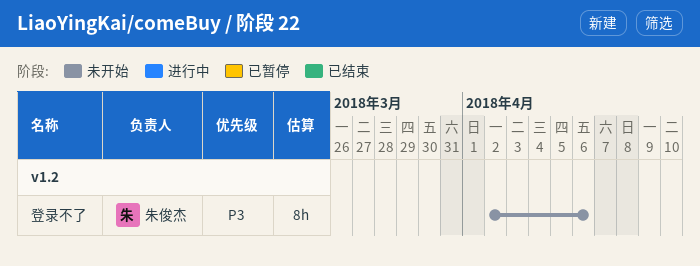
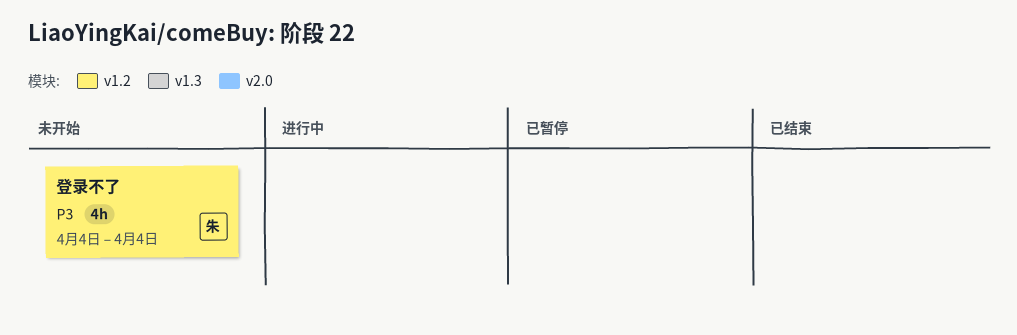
登录不了, estimate: 8h -> 4h
登录不了, start: Apr 2 -> Apr 4
登录不了, due: Apr 6 -> Apr 4

